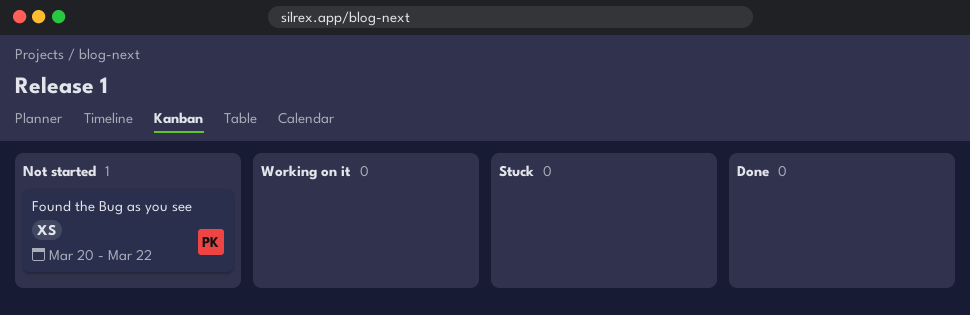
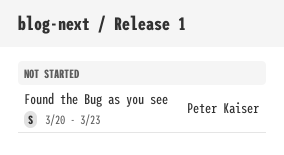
Found the Bug as you see, estimate: XS -> S
Found the Bug as you see, due: Mar 22 -> Mar 23

